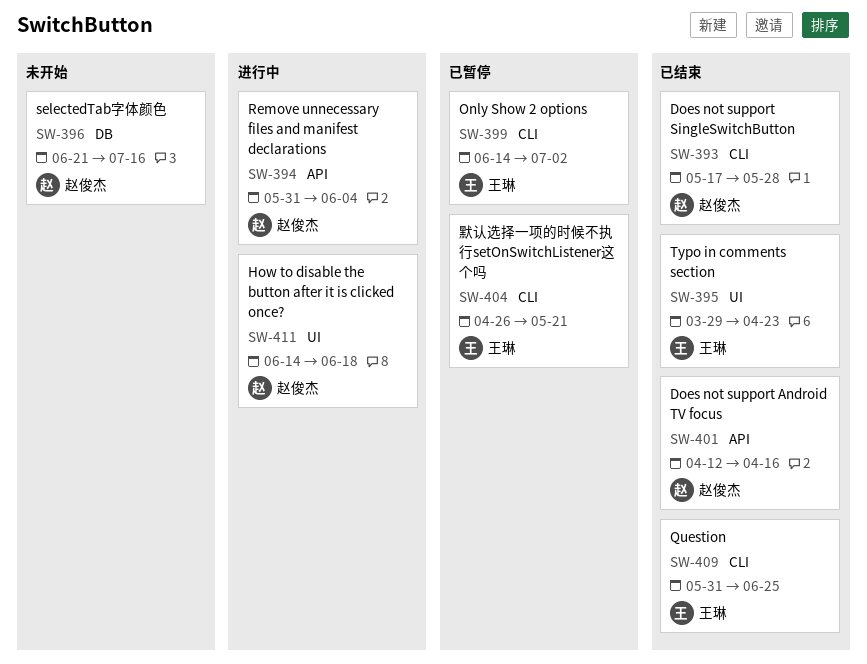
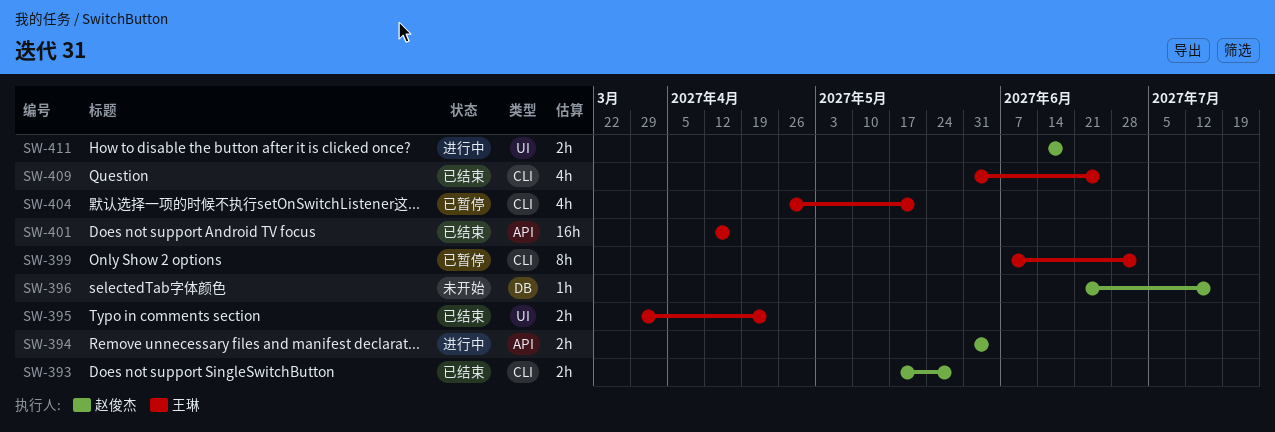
SW-399, start: Jun 14 -> Jun 7
SW-401, owner: 赵俊杰 -> 王琳

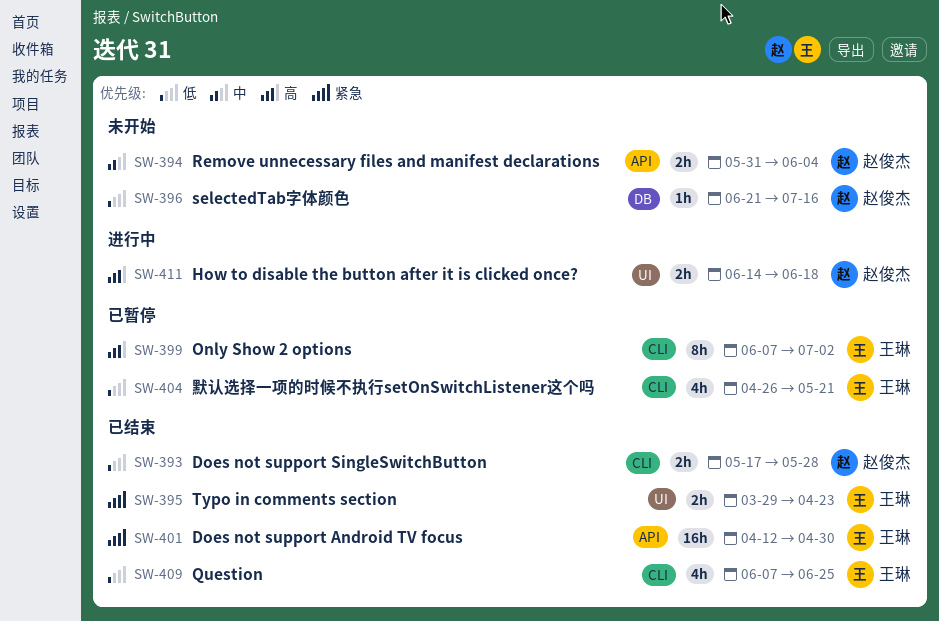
SW-394, status: 进行中 -> 未开始
SW-401, due: Apr 16 -> Apr 30
SW-409, start: May 31 -> Jun 7

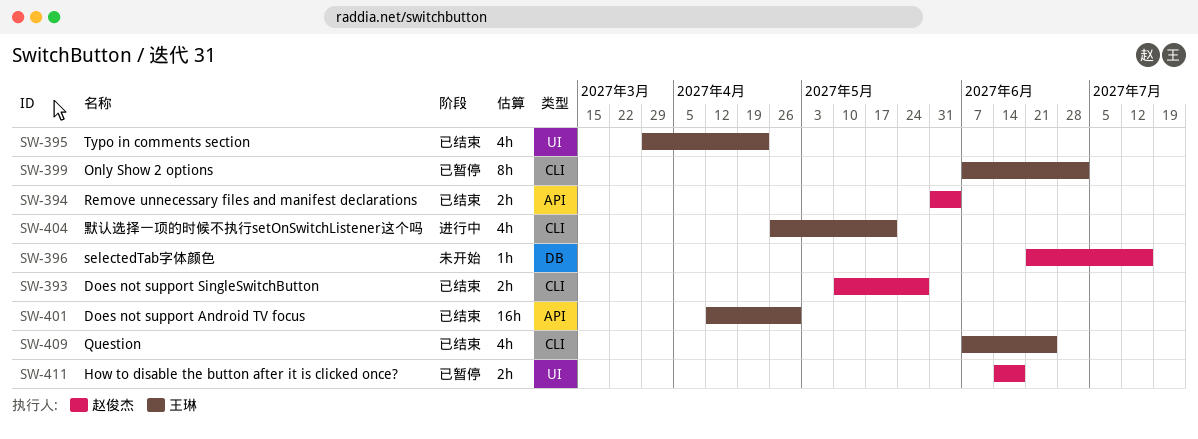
SW-393, start: May 17 -> May 10
SW-394, status: 未开始 -> 已结束
SW-395, estimate: 2h -> 4h
SW-404, status: 已暂停 -> 进行中
SW-411, status: 进行中 -> 已暂停

